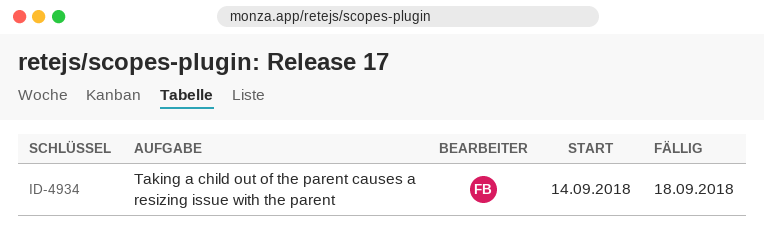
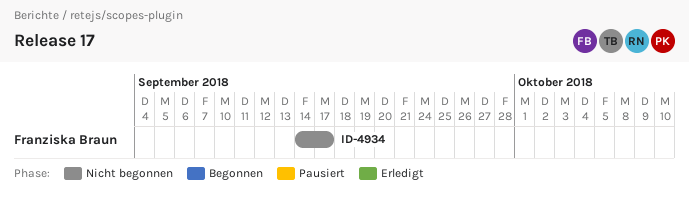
ID-4934, due: Sep 18 -> Sep 17

